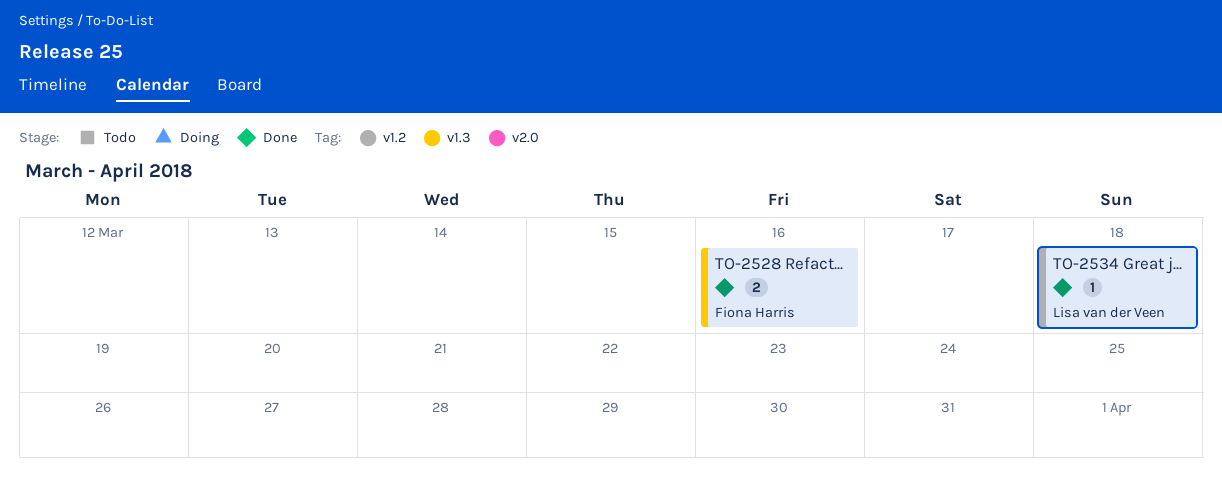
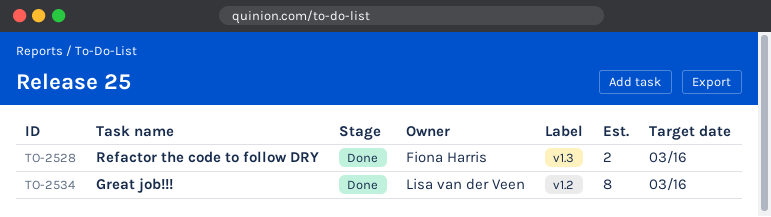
TO-2534, estimate: 1 -> 8
TO-2534, due: Mar 18 -> Mar 16

